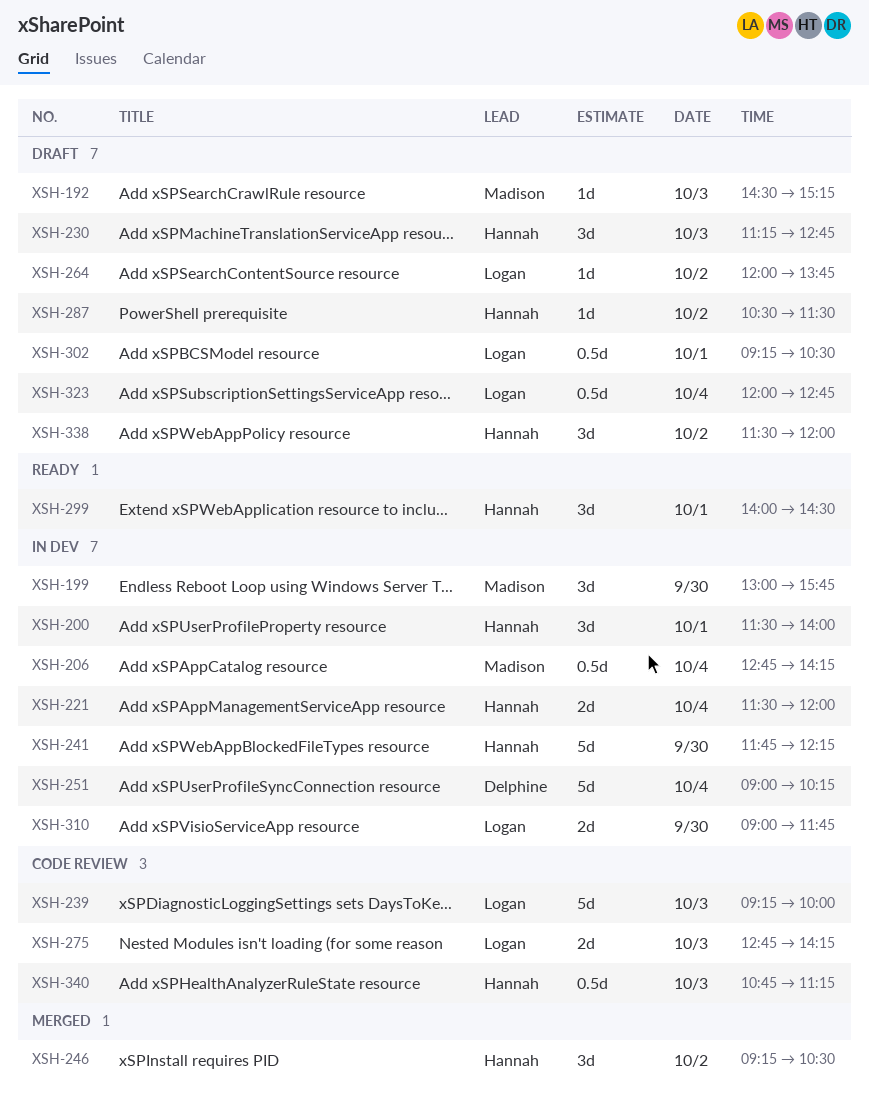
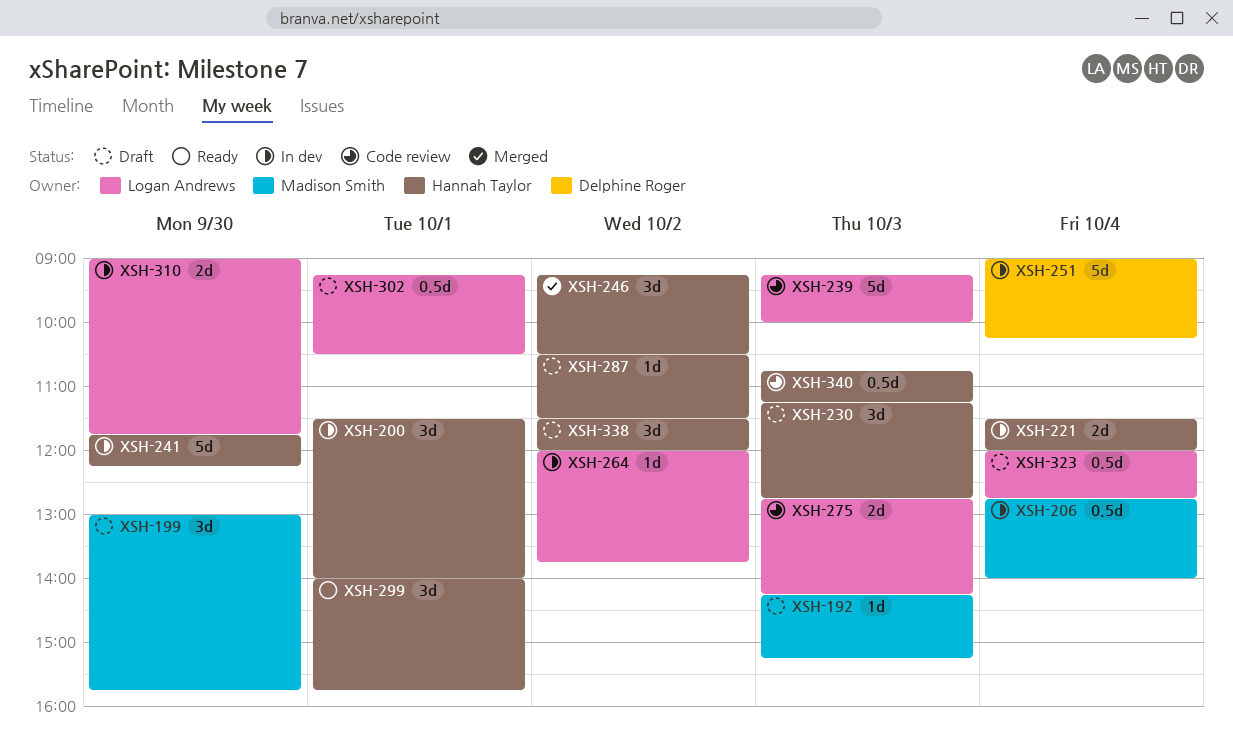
XSH-192, begins: 14:30 -> 14:15
XSH-199, status: In dev -> Draft
XSH-206, ends: 14:15 -> 14:00
XSH-264, status: Draft -> In dev
XSH-299, ends: 14:30 -> 15:45

